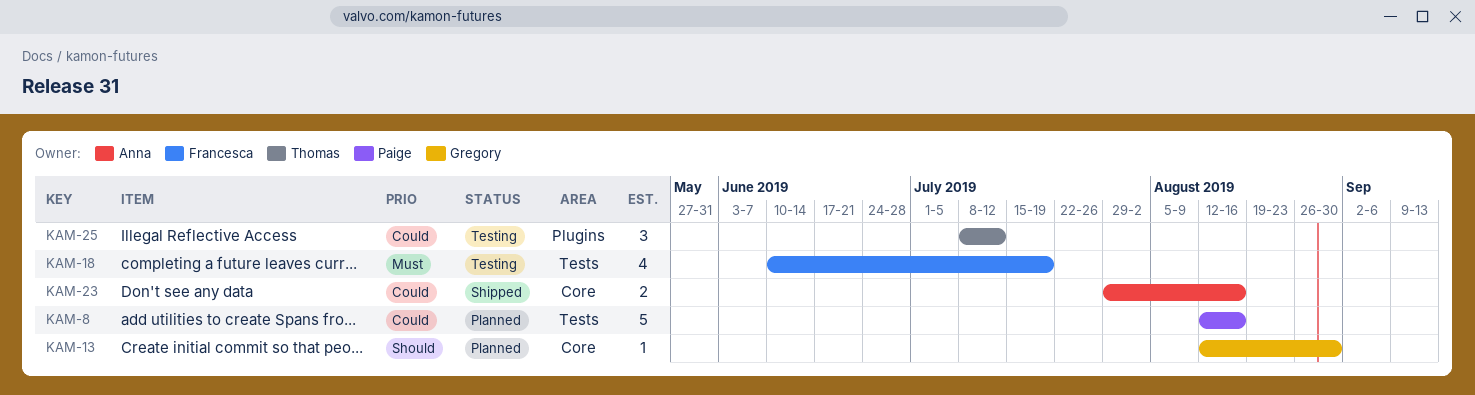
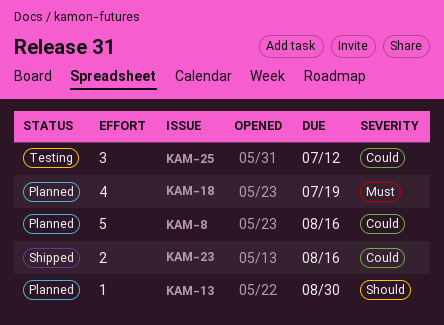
KAM-18, status: Testing -> Planned

